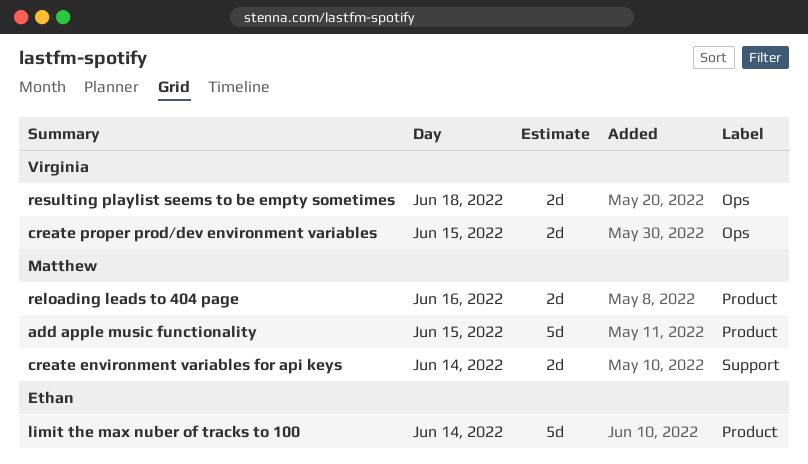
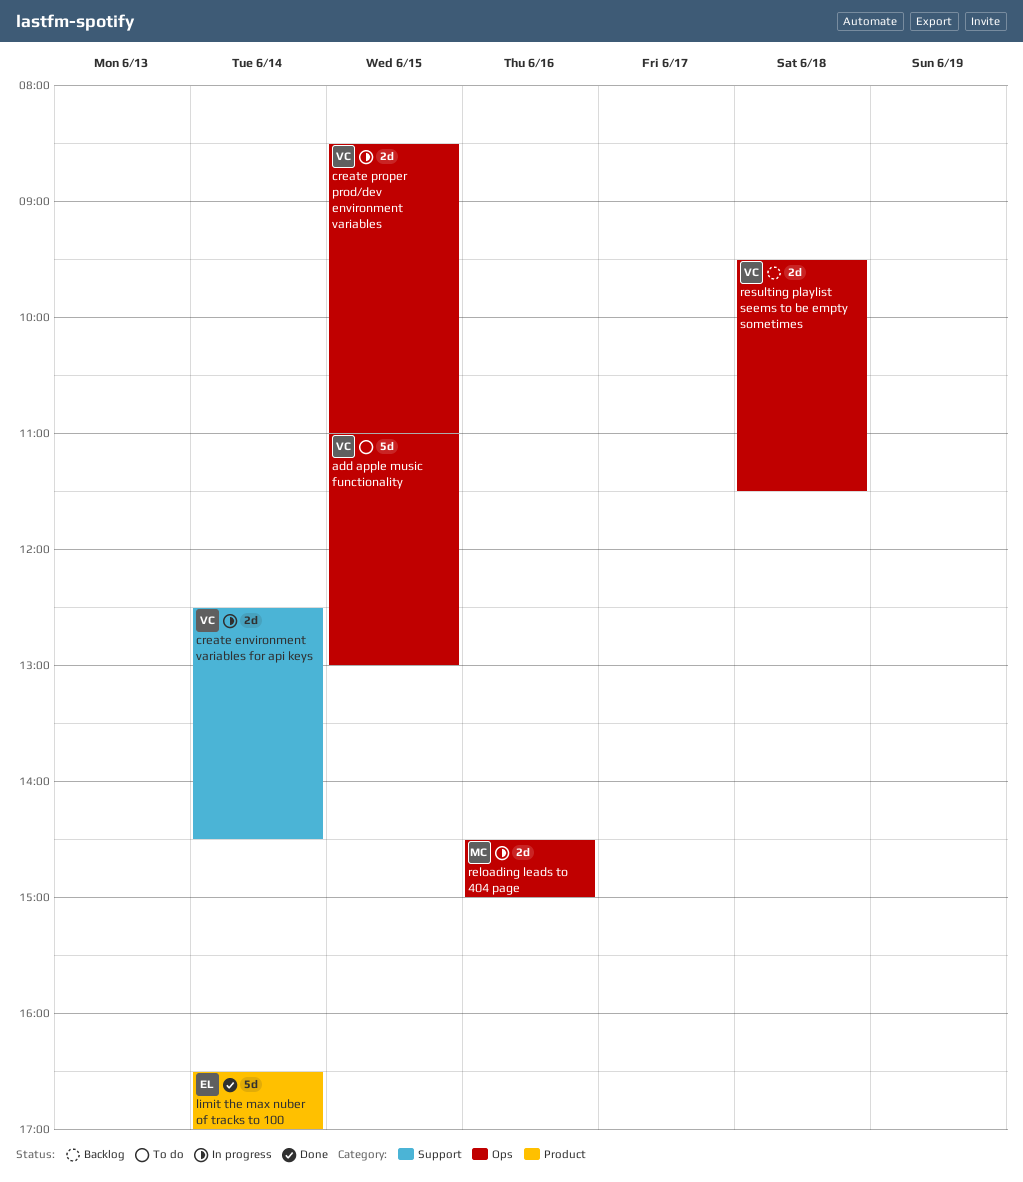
add apple music functionality, owner: Matthew -> Virginia
add apple music functionality, label: Product -> Ops
create environment variables for api keys, owner: Matthew -> Virginia
reloading leads to 404 page, label: Product -> Ops

